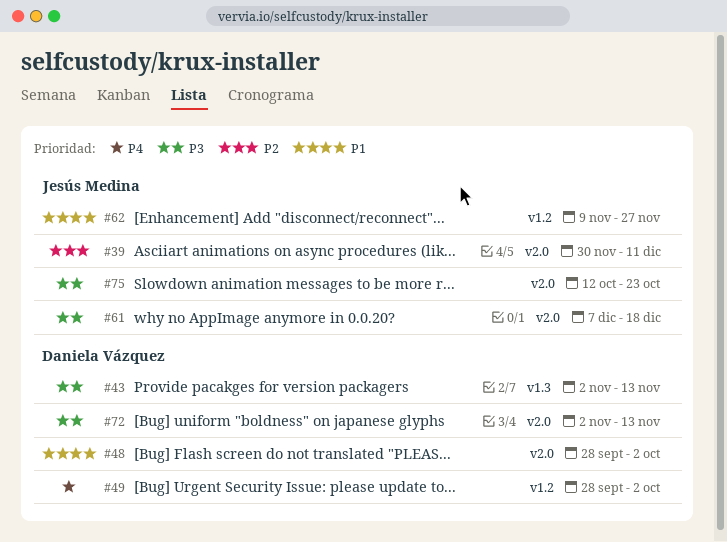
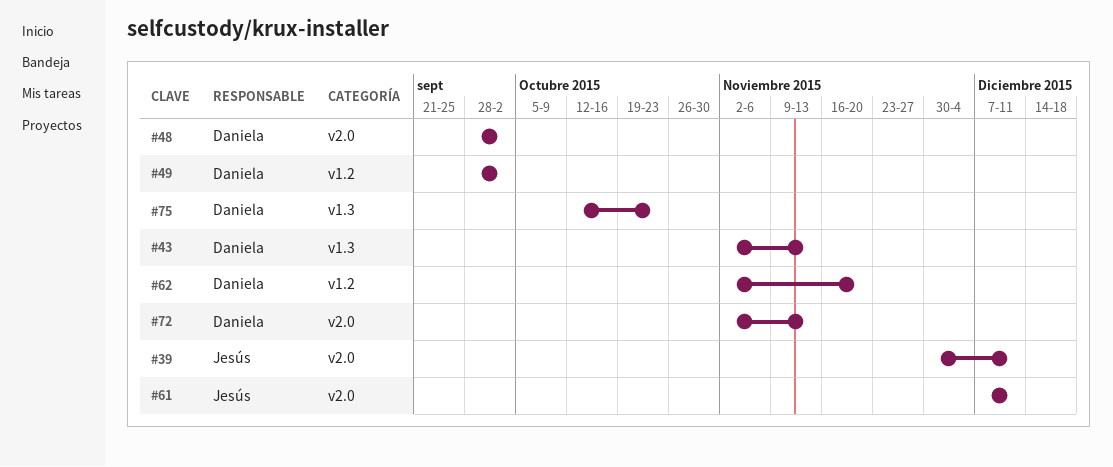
#61, due: Dec 18 -> Dec 11
#62, owner: Jesús Medina -> Daniela Vázquez
#62, start: Nov 9 -> Nov 2
#62, due: Nov 27 -> Nov 20
#75, owner: Jesús Medina -> Daniela Vázquez
#75, label: v2.0 -> v1.3

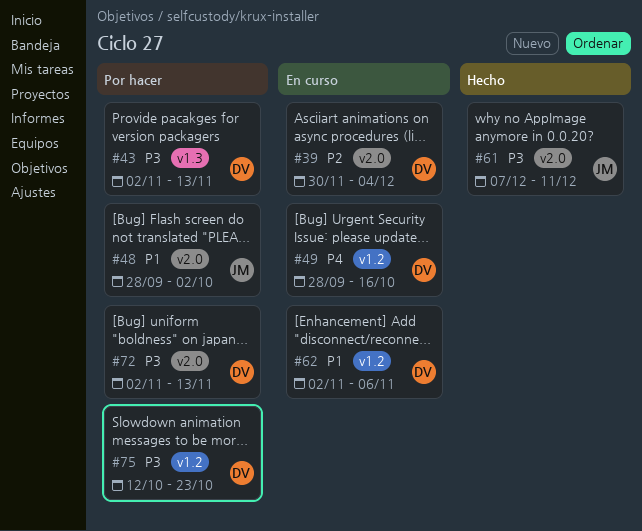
#39, owner: Jesús -> Daniela
#39, due: Dec 11 -> Dec 4
#48, owner: Daniela -> Jesús
#49, due: Oct 2 -> Oct 16
#62, due: Nov 20 -> Nov 6
#75, label: v1.3 -> v1.2

